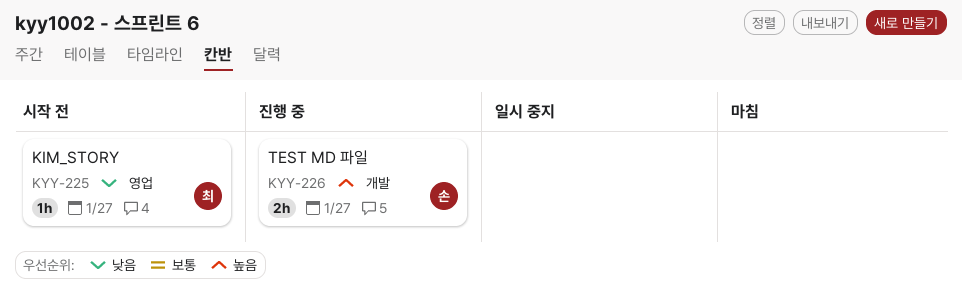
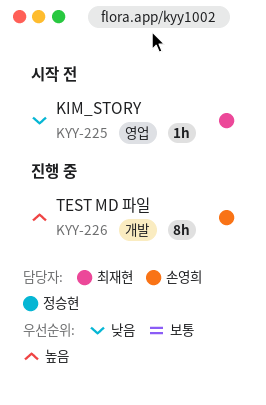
KYY-226, estimate: 2h -> 8h

